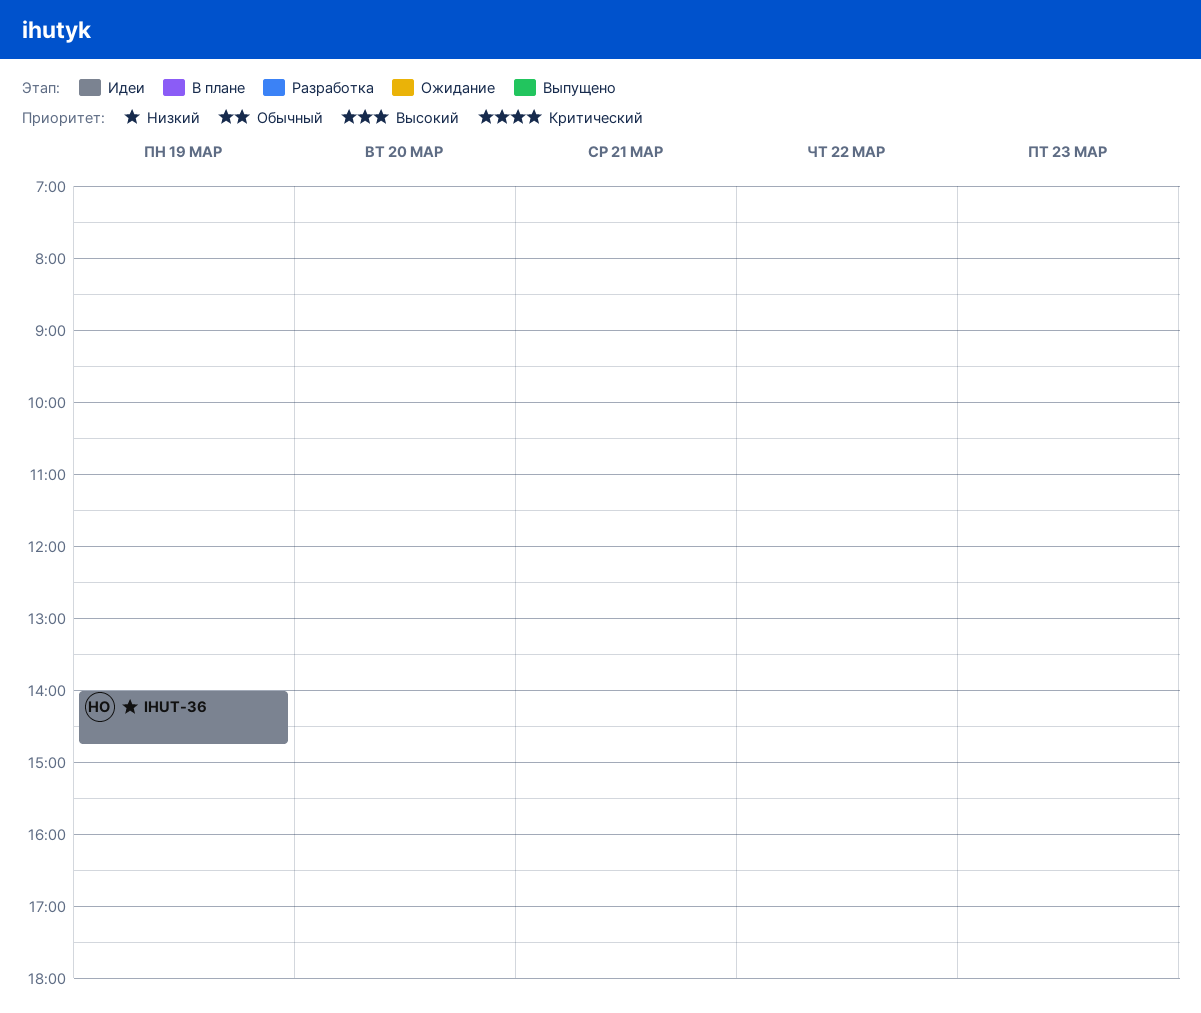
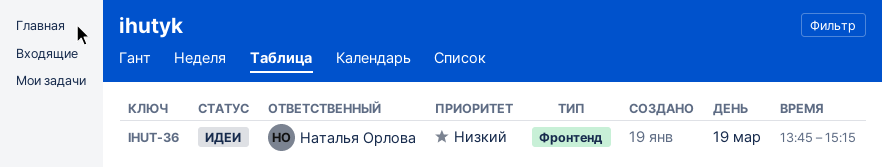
IHUT-36, begins: 14:00 -> 13:45
IHUT-36, ends: 14:45 -> 15:15

